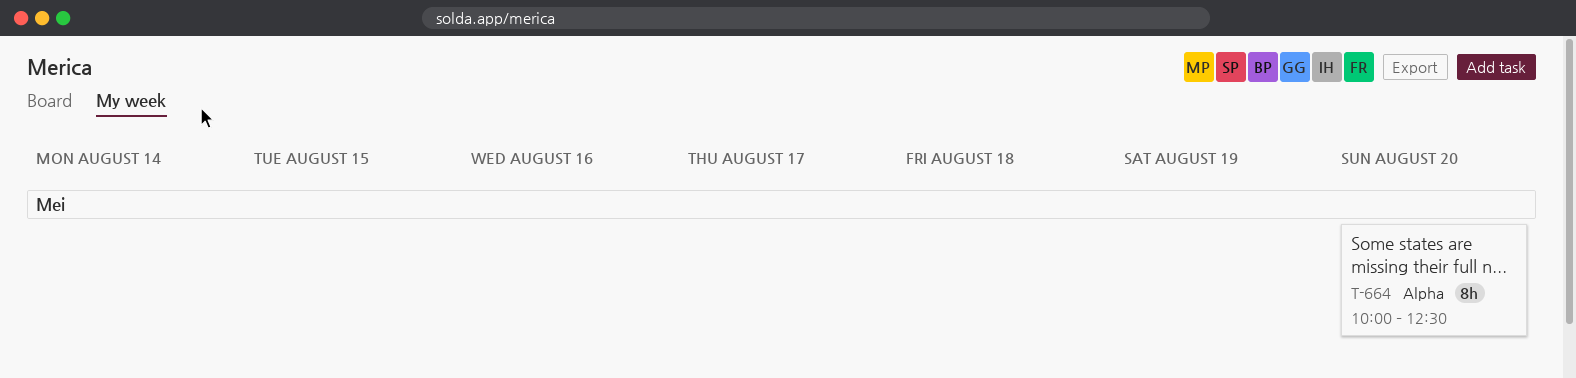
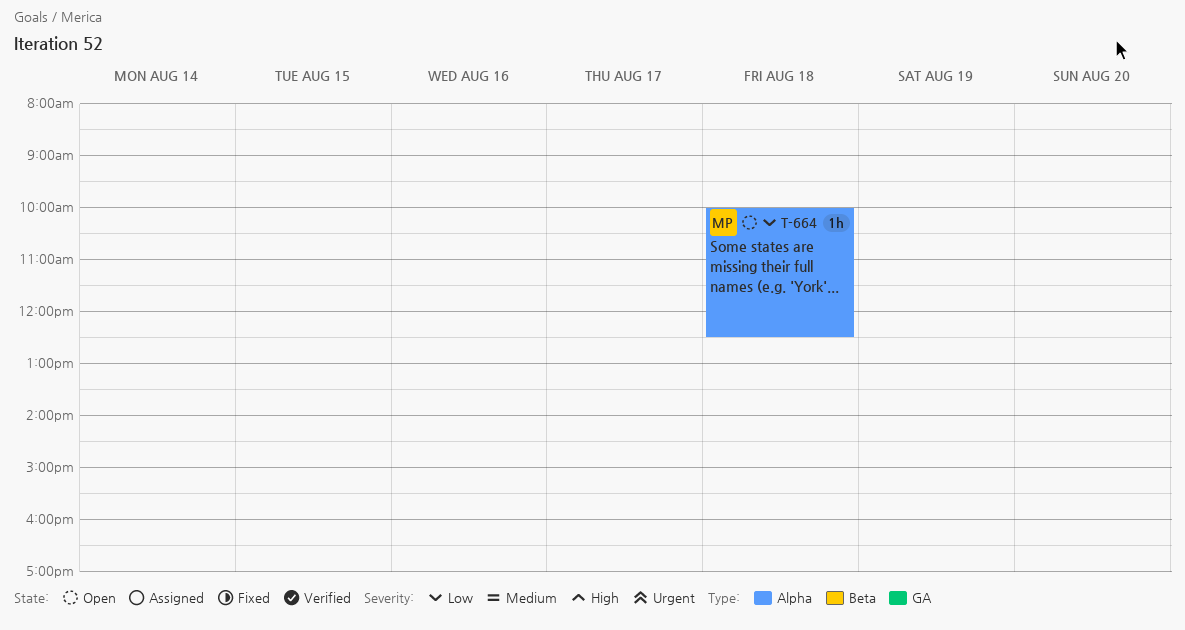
T-664, estimate: 8h -> 1h
T-664, day: Aug 20 -> Aug 18

